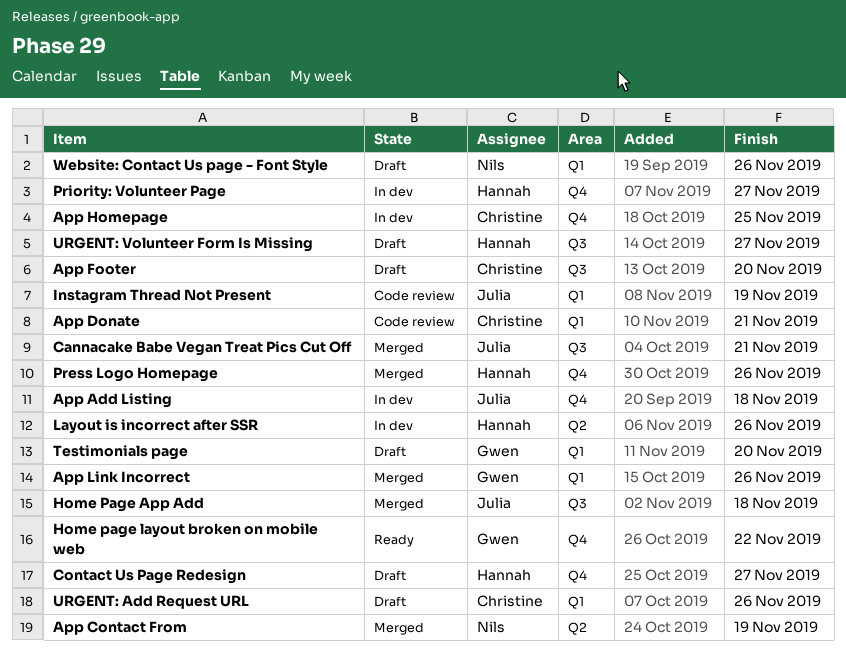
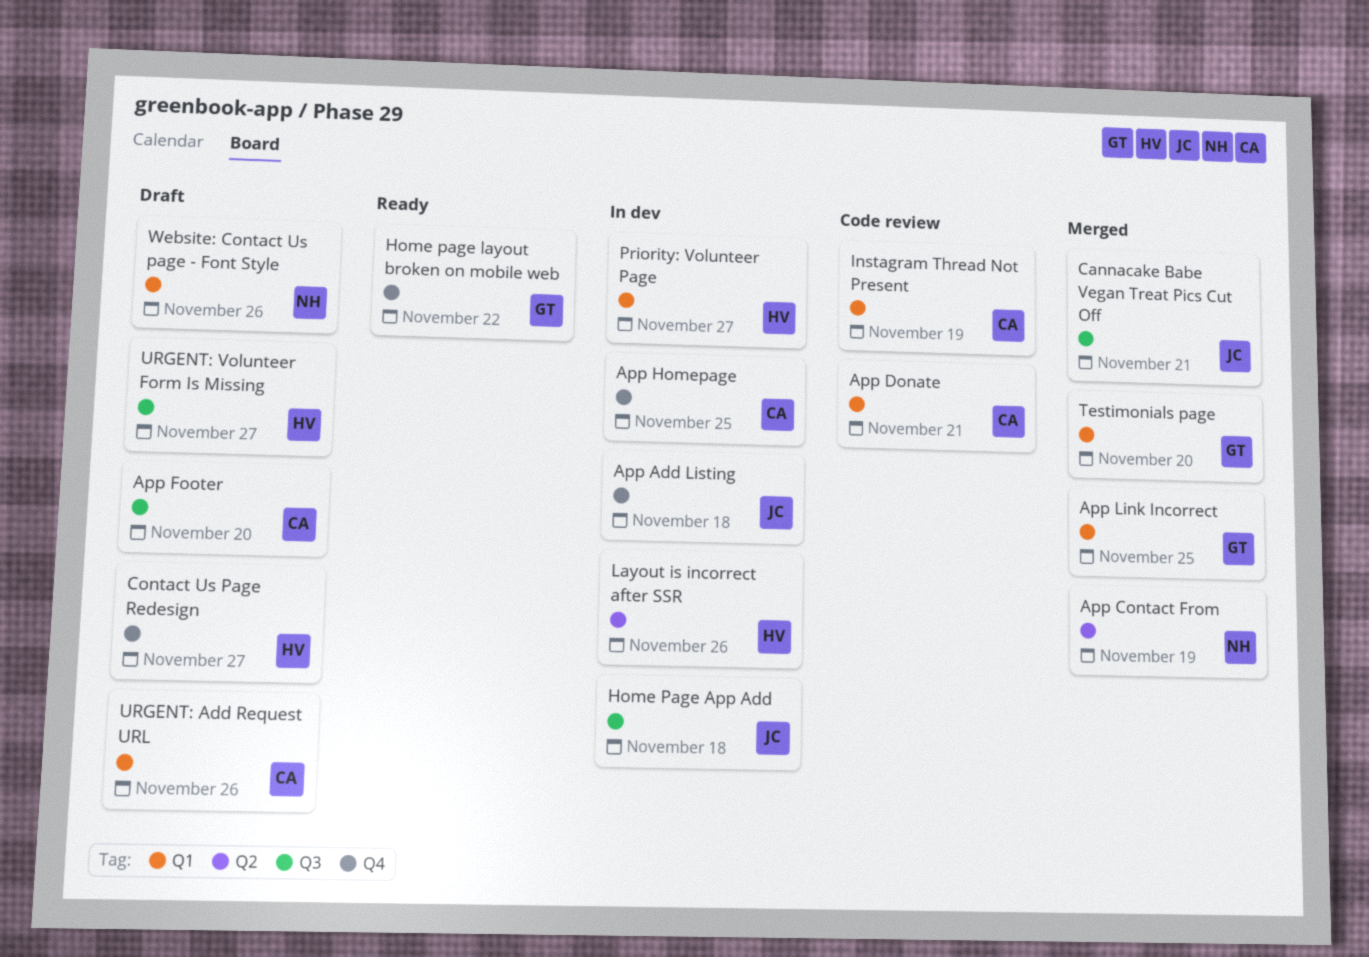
App Link Incorrect, due: Nov 26 -> Nov 25
Home Page App Add, status: Merged -> In dev
Instagram Thread Not Present, owner: Julia -> Christine
Press Logo Homepage: present -> none
Priority: Volunteer Page, label: Q4 -> Q1
Testimonials page, status: Draft -> Merged

